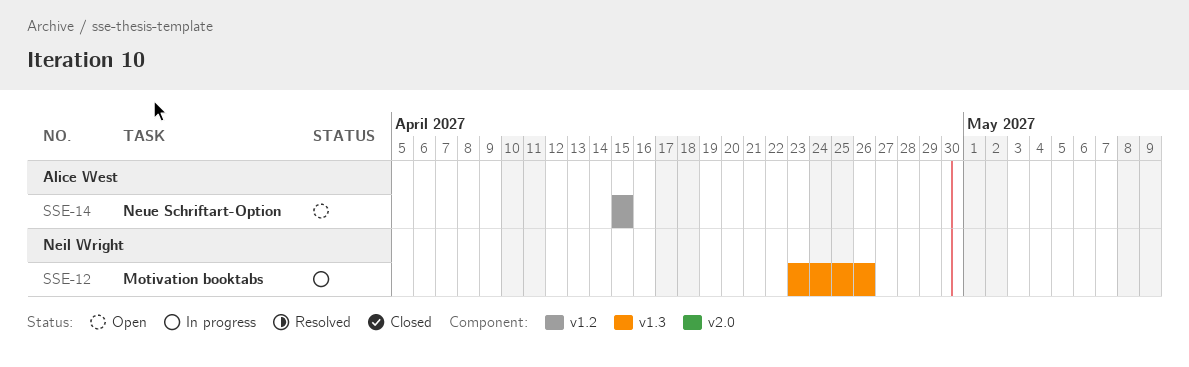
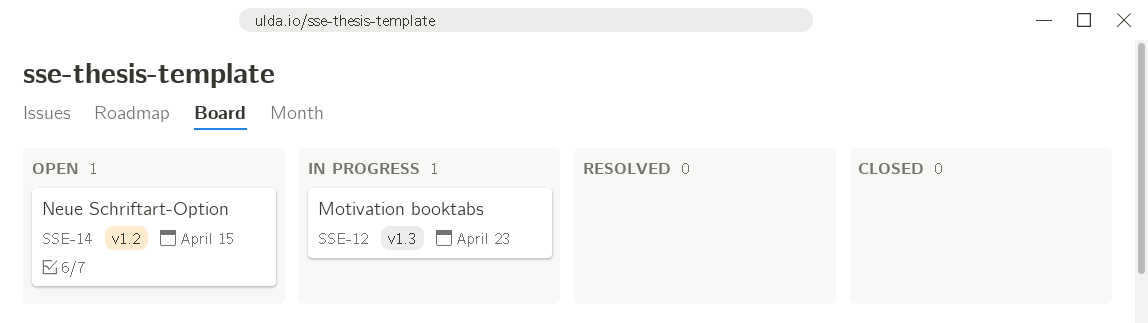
SSE-12, due: Apr 26 -> Apr 23

